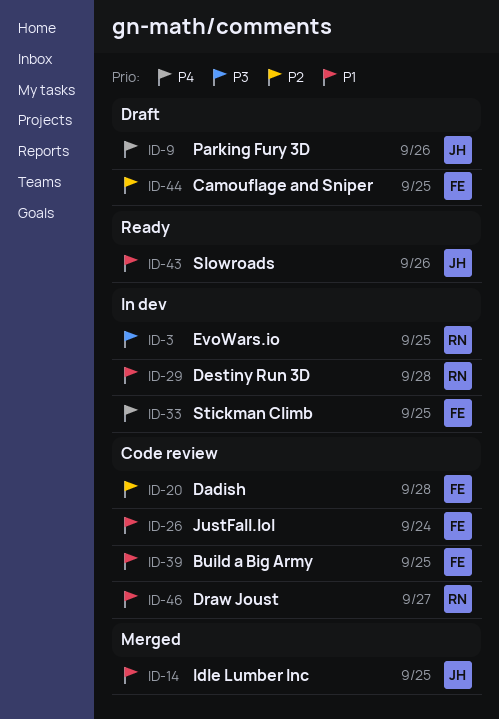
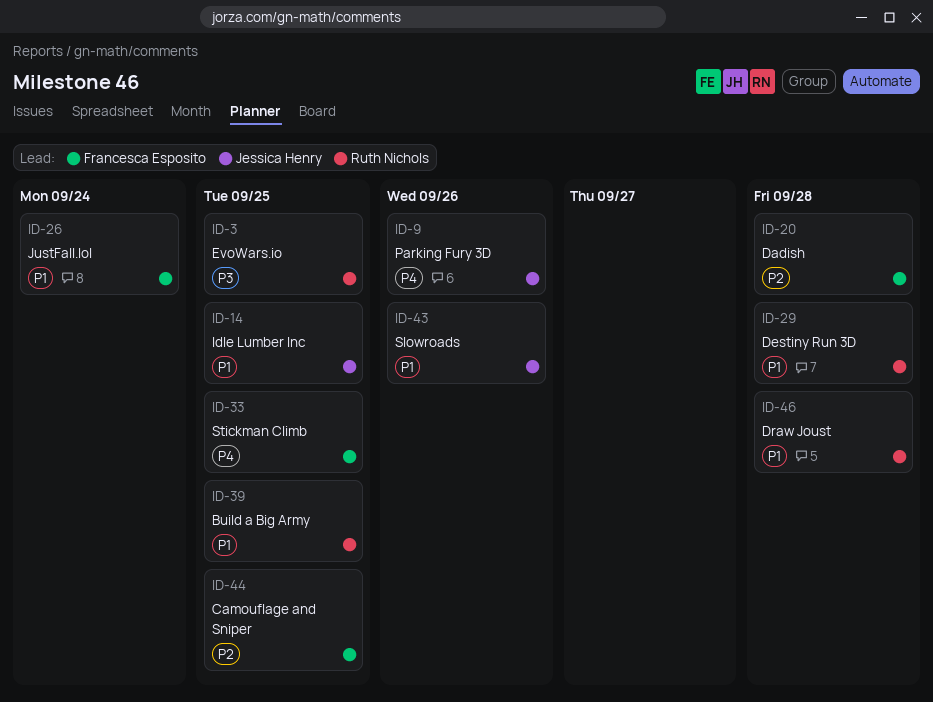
ID-39, owner: Francesca Esposito -> Ruth Nichols
ID-46, due: Sep 27 -> Sep 28

